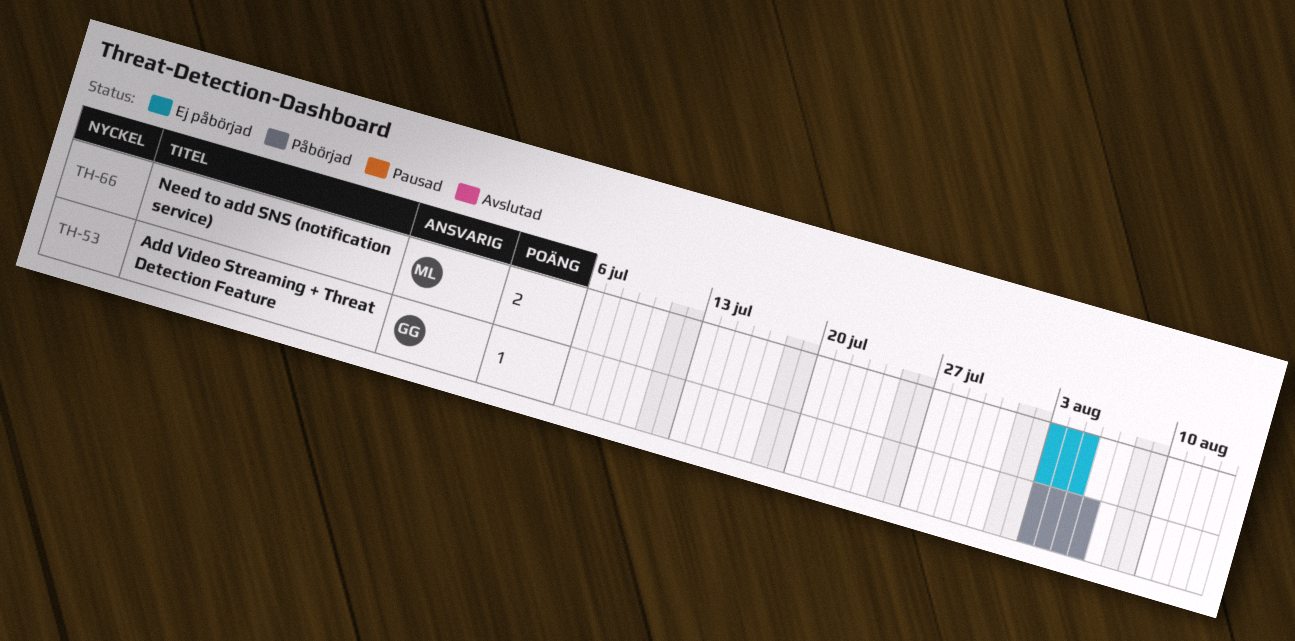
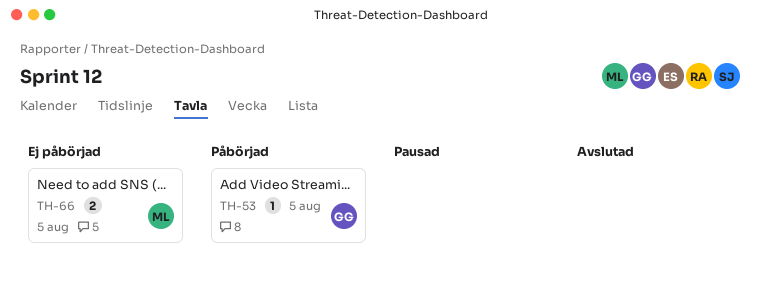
TH-53, due: Aug 6 -> Aug 5

